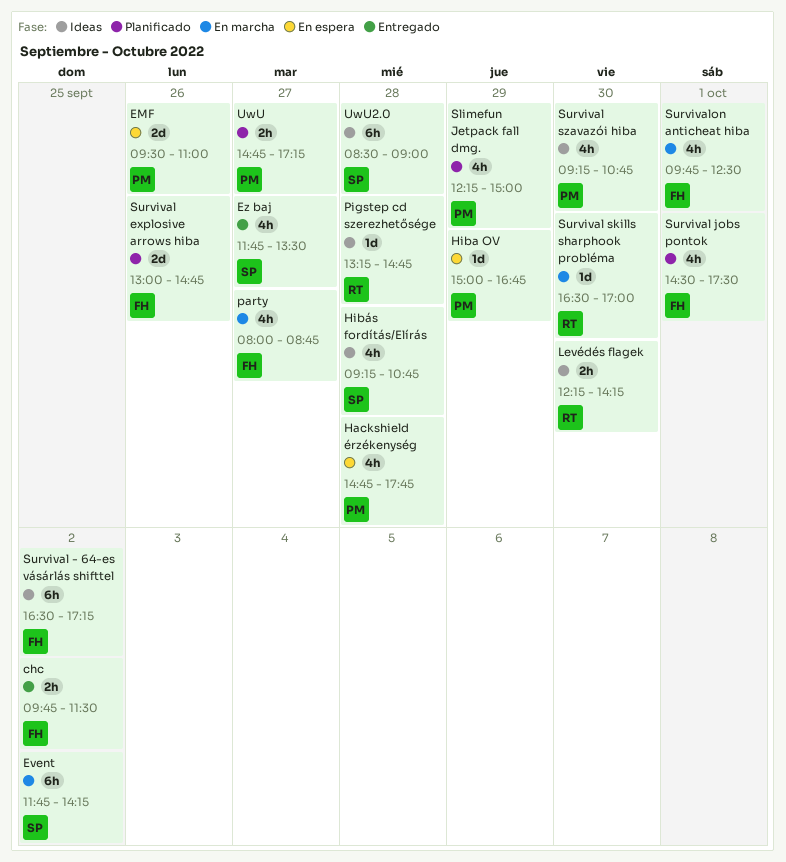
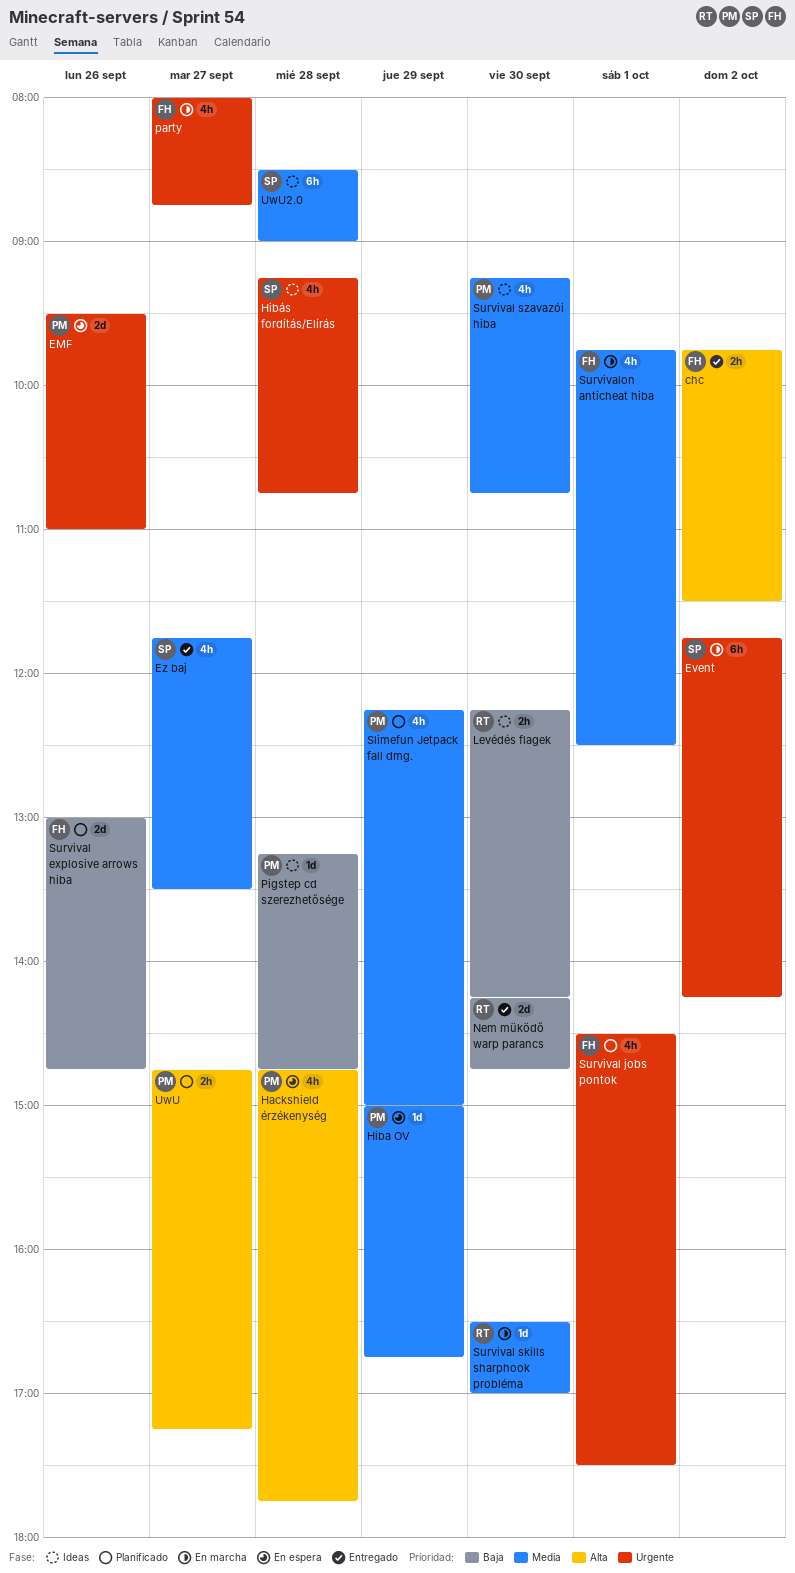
Nem müködő warp parancs: none -> present
Pigstep cd szerezhetősége, owner: RT -> PM
Survival - 64-es vásárlás shifttel: present -> none

